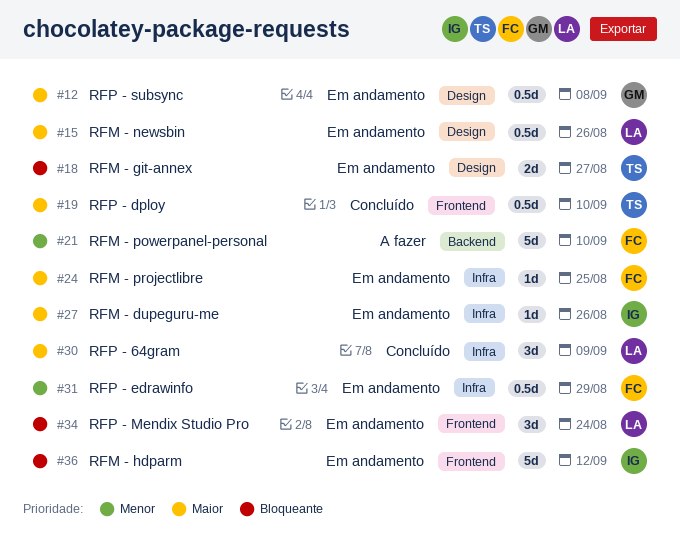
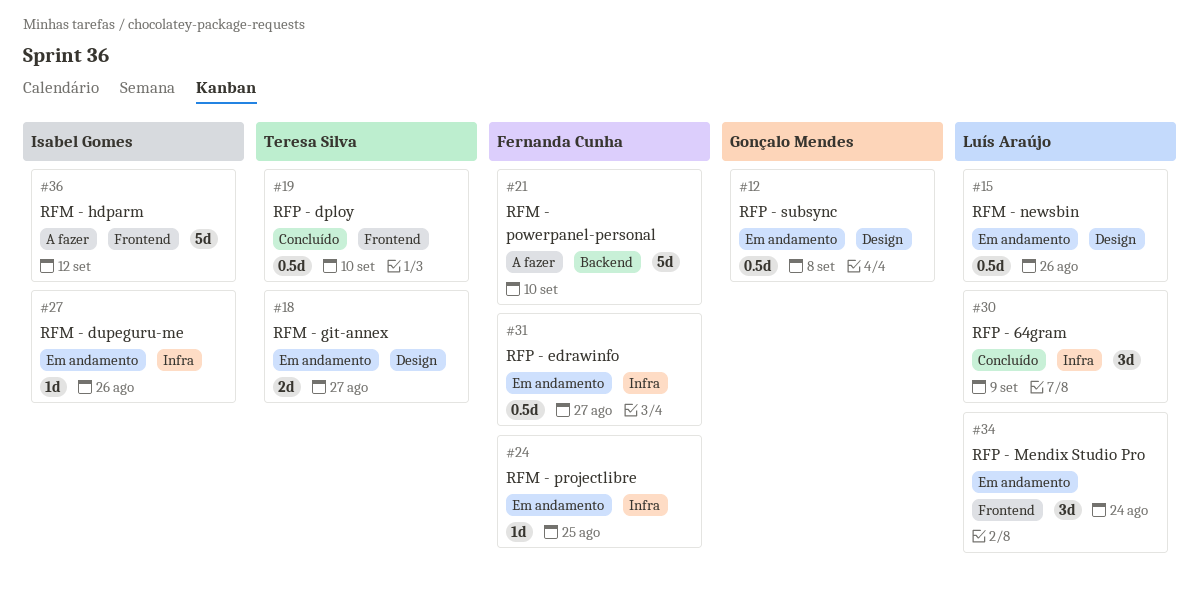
#31, due: Aug 29 -> Aug 27
#36, status: Em andamento -> A fazer

